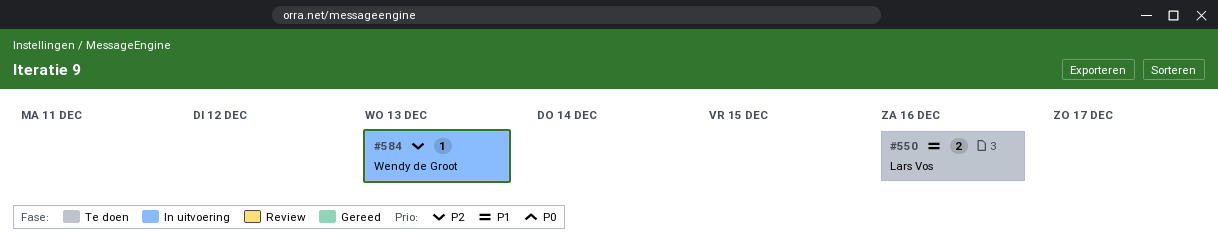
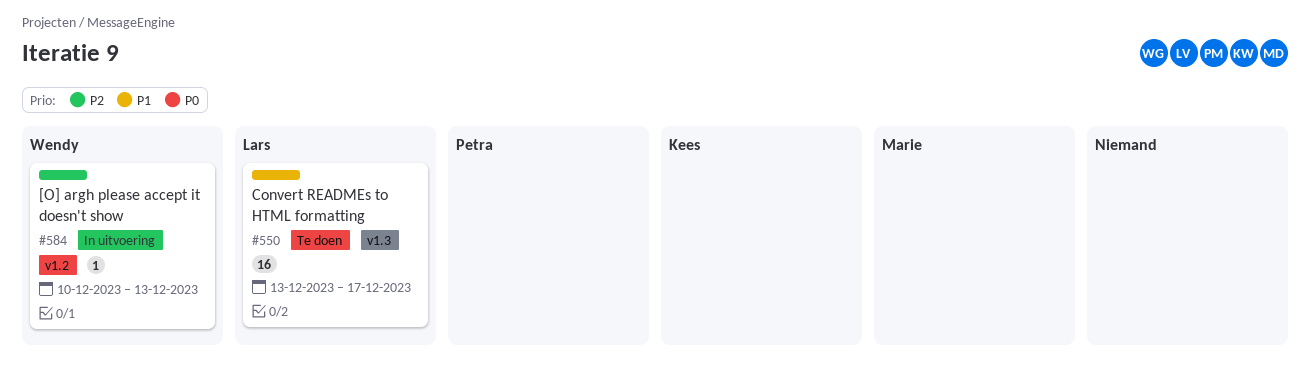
#550, estimate: 2 -> 16
#550, due: Dec 16 -> Dec 17

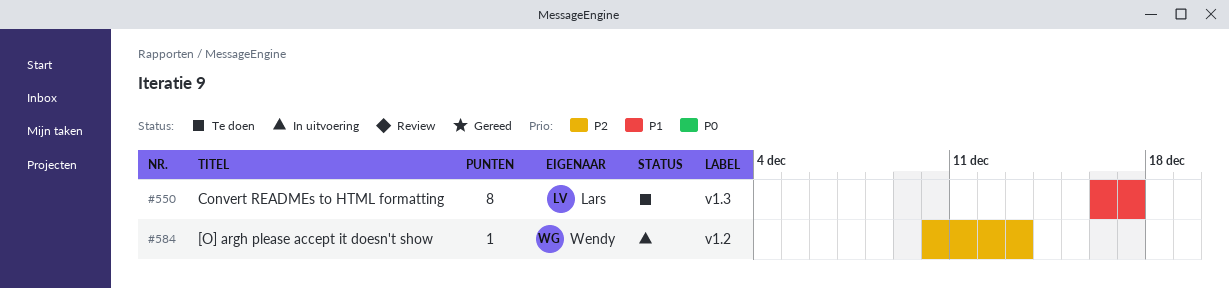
#550, estimate: 16 -> 8
#550, start: Dec 13 -> Dec 16

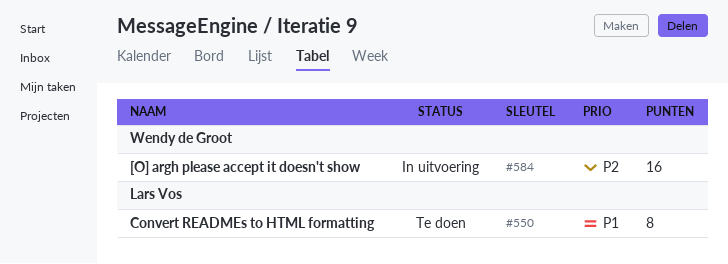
#584, estimate: 1 -> 16

